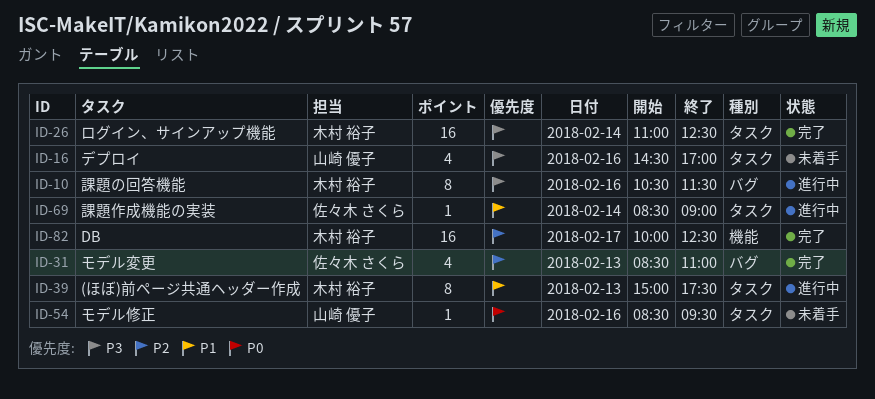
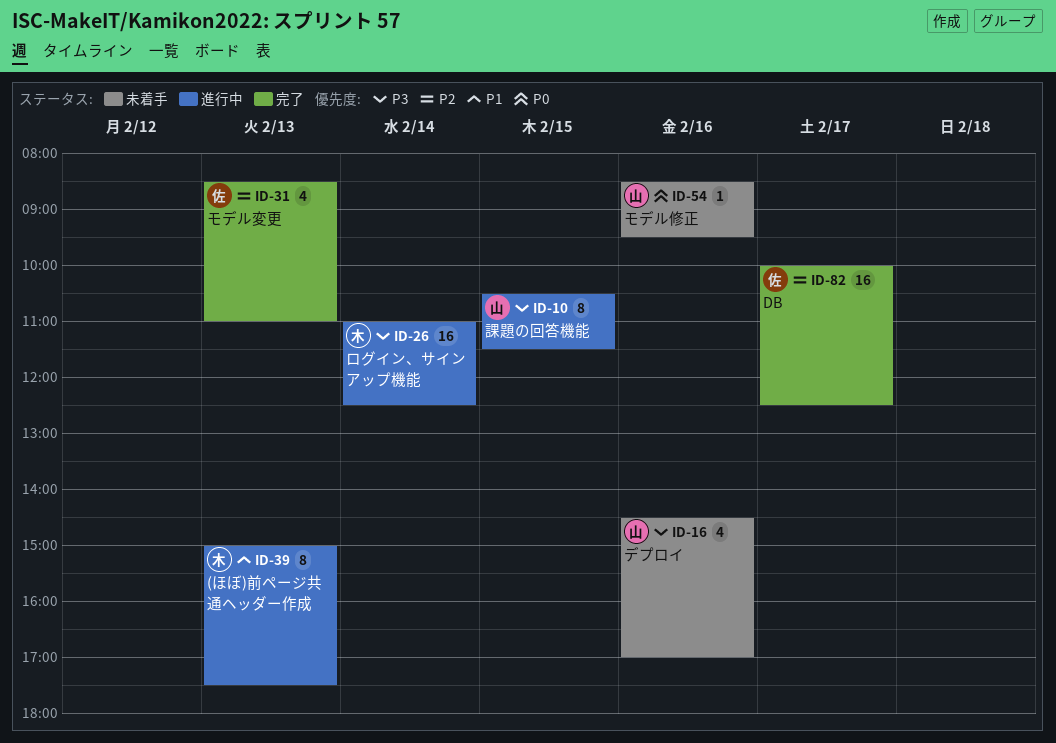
ID-10, owner: 木村 裕子 -> 山崎 優子
ID-10, day: Feb 16 -> Feb 15
ID-26, status: 完了 -> 進行中
ID-69: present -> none
ID-82, owner: 木村 裕子 -> 佐々木 さくら

